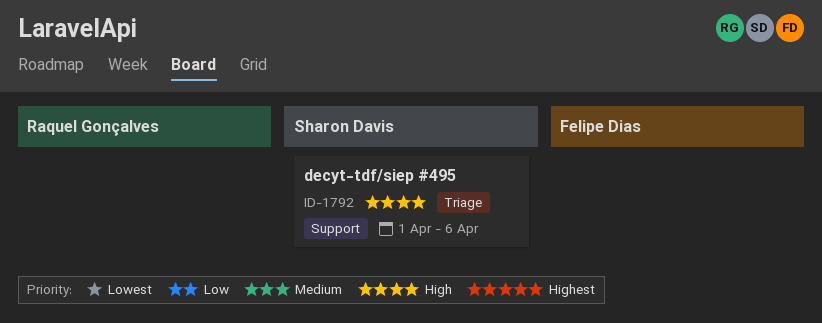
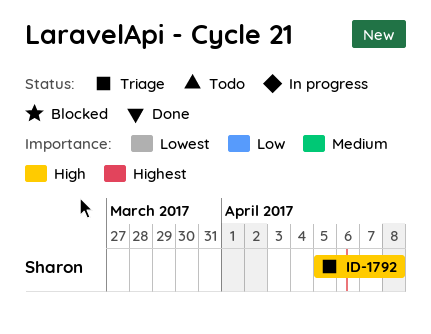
ID-1792, start: Apr 1 -> Apr 5
ID-1792, due: Apr 6 -> Apr 8

